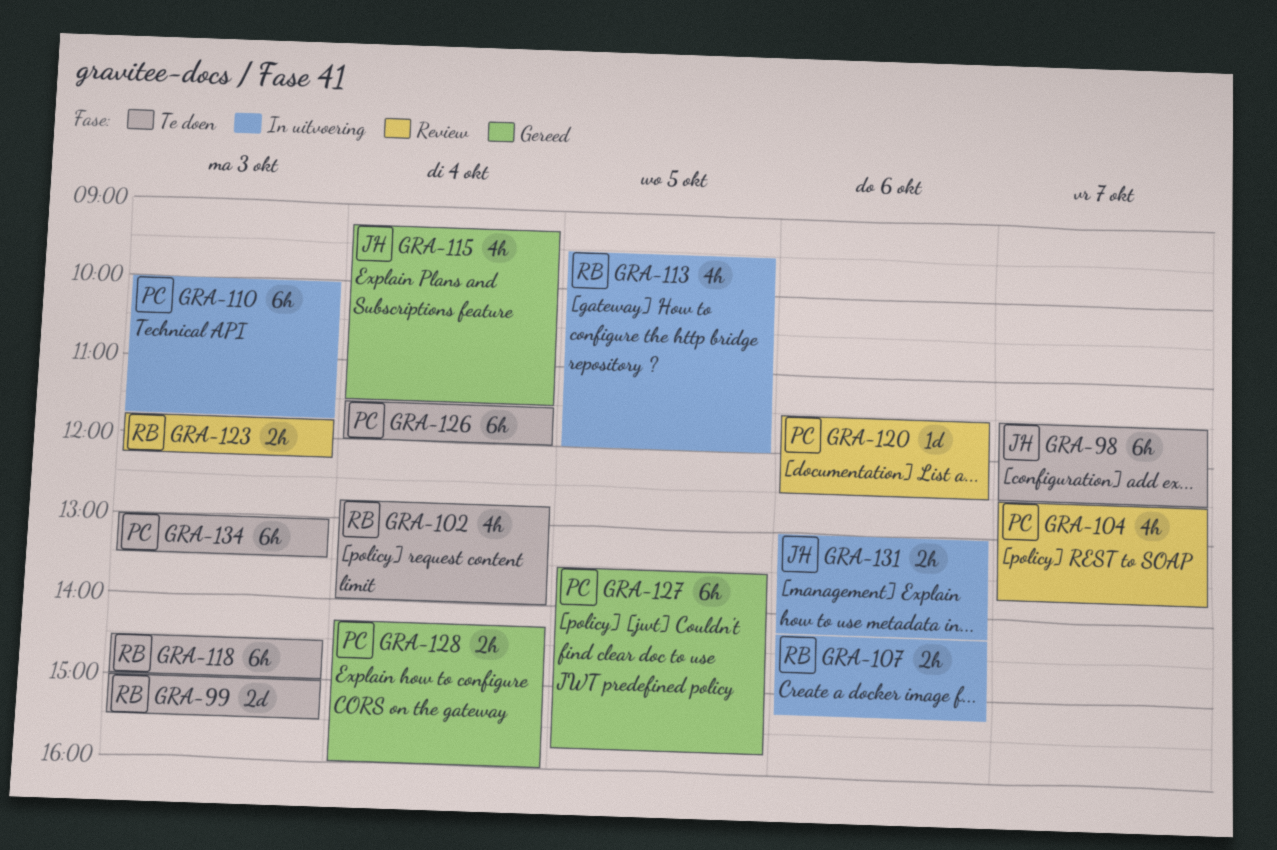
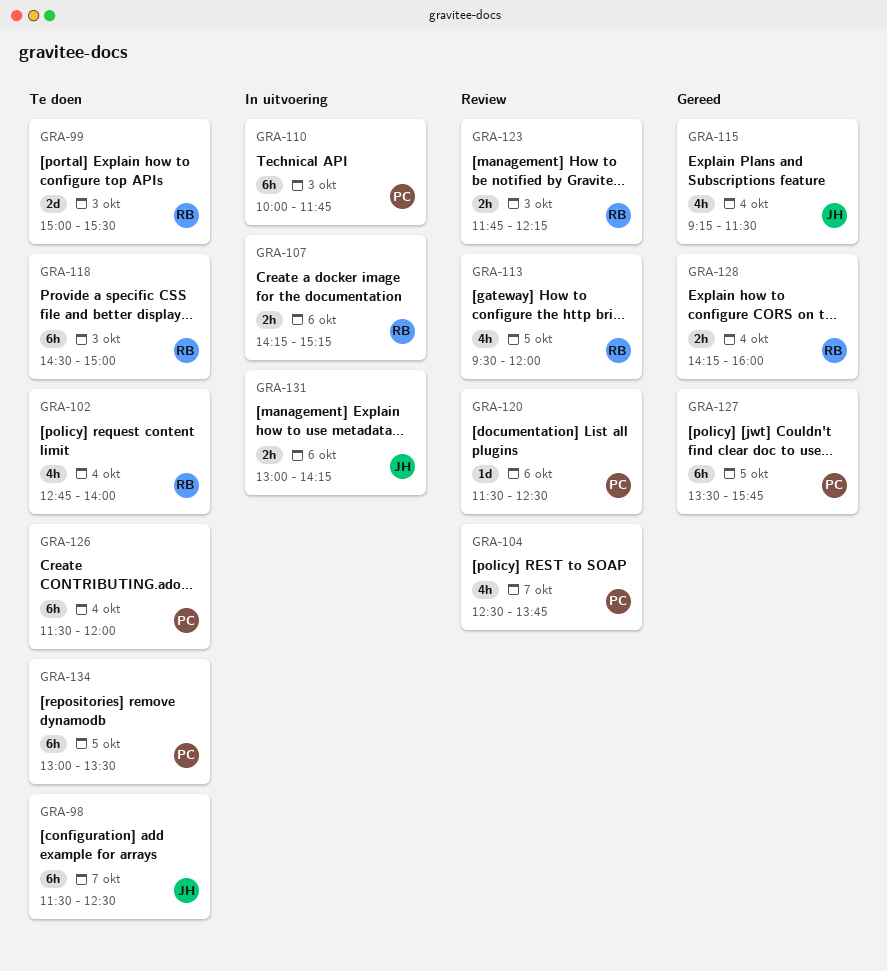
GRA-113, status: In uitvoering -> Review
GRA-128, owner: PC -> RB
GRA-134, day: Oct 3 -> Oct 5

